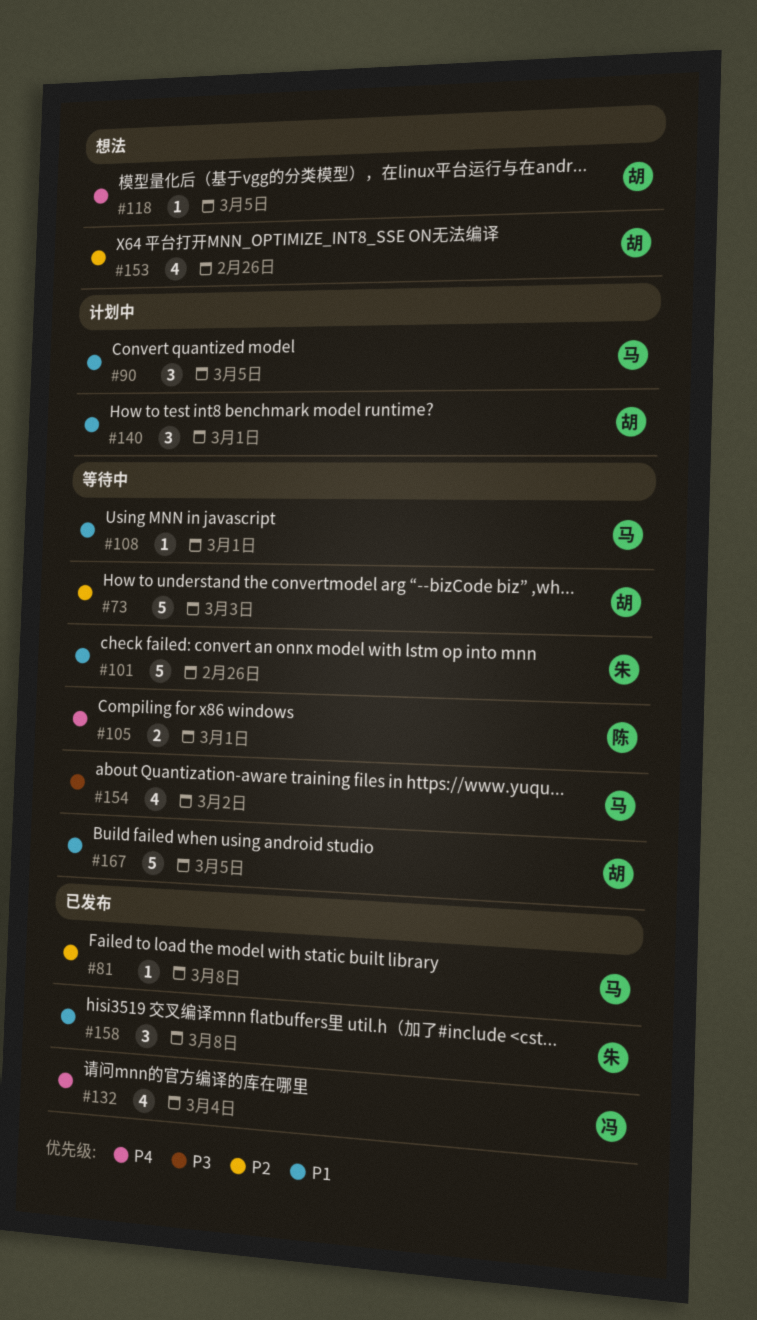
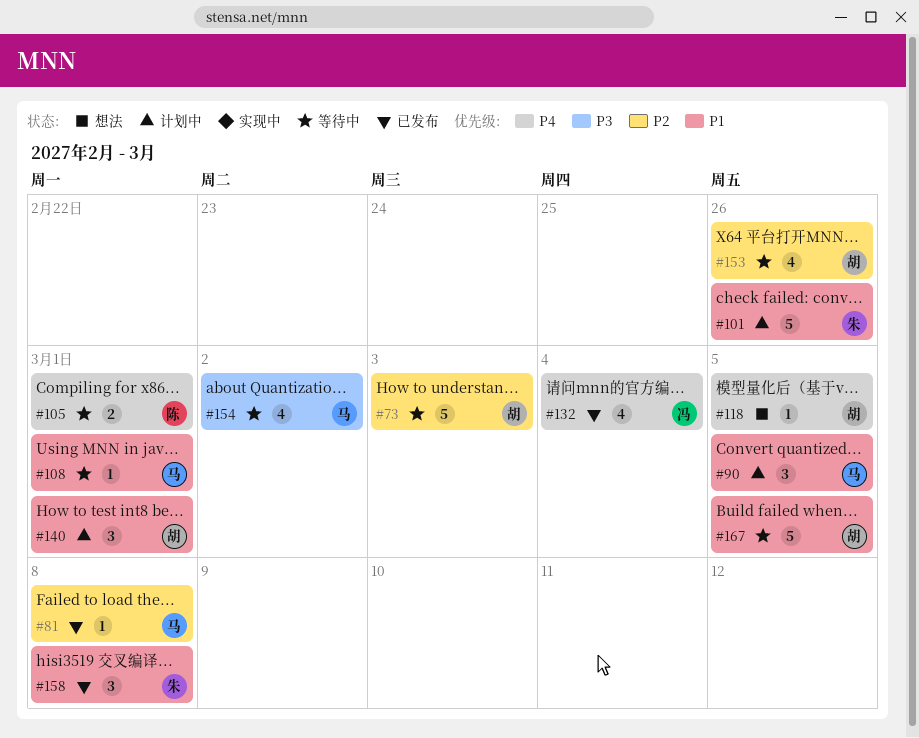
#101, status: 等待中 -> 计划中
#153, status: 想法 -> 等待中

